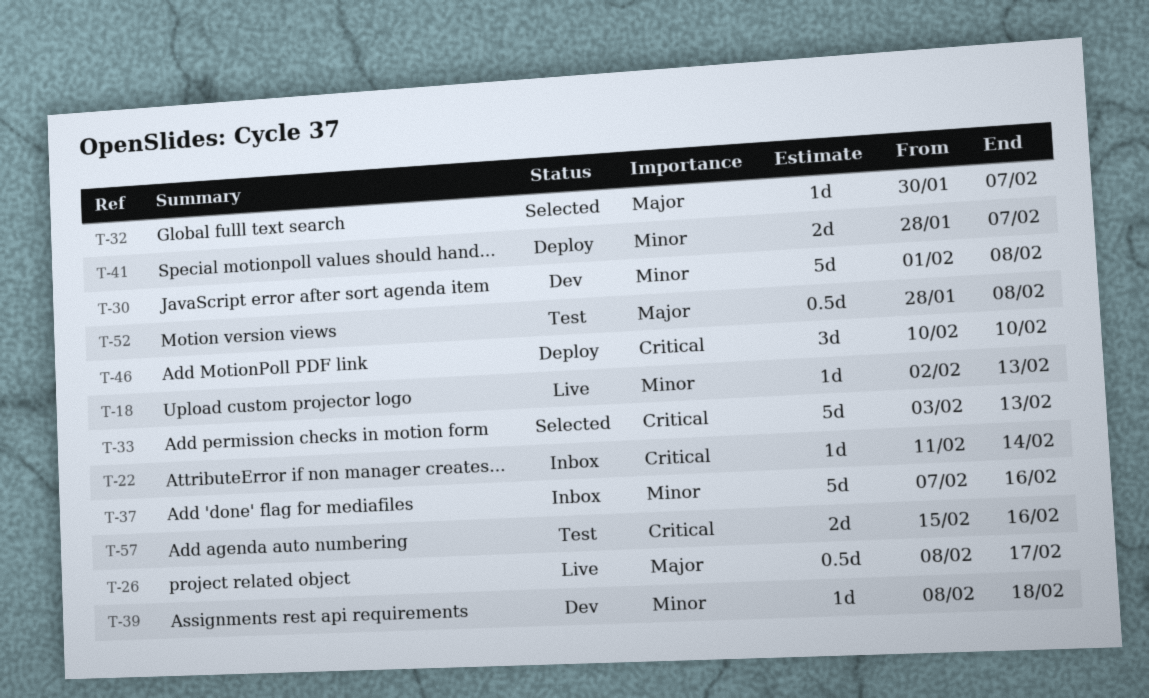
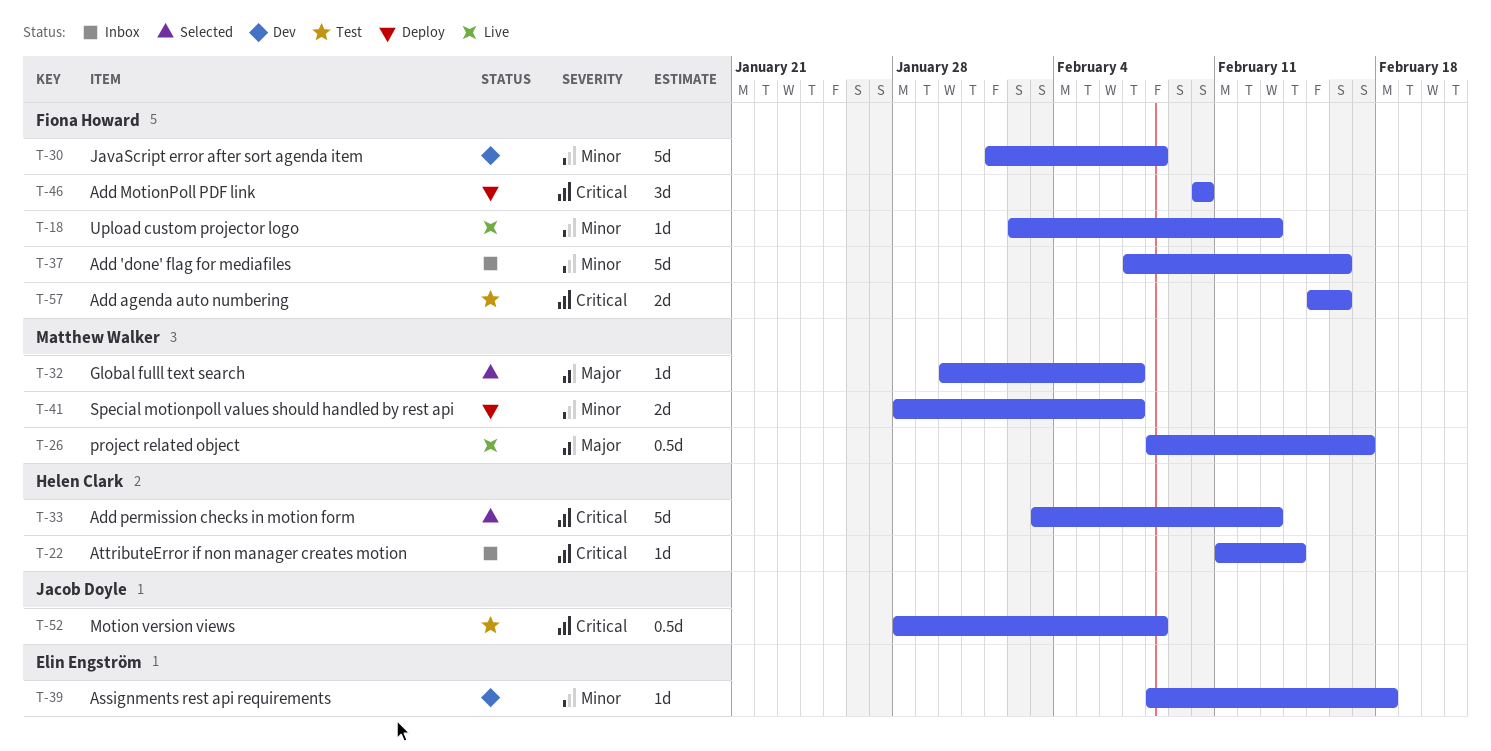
T-52, priority: Major -> Critical

